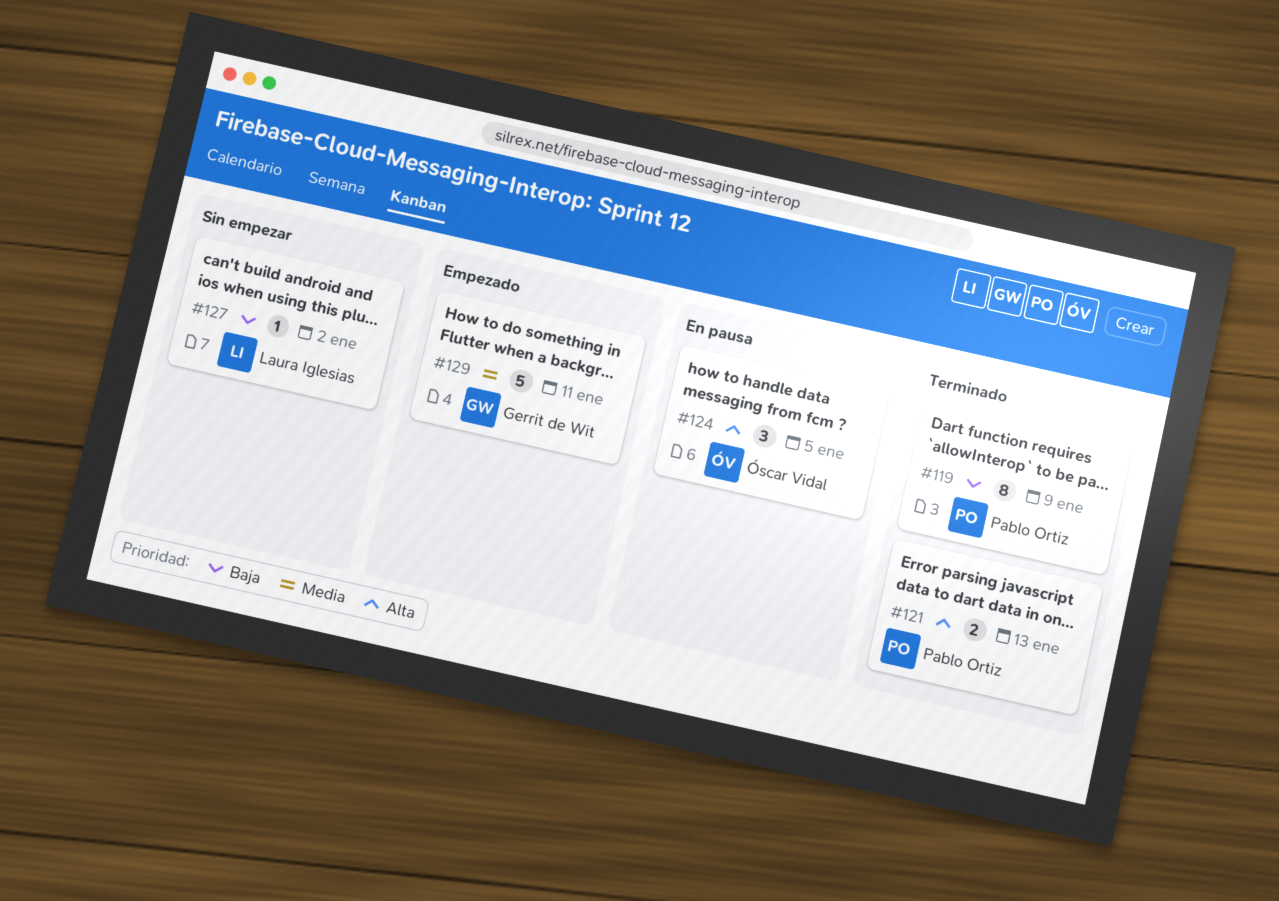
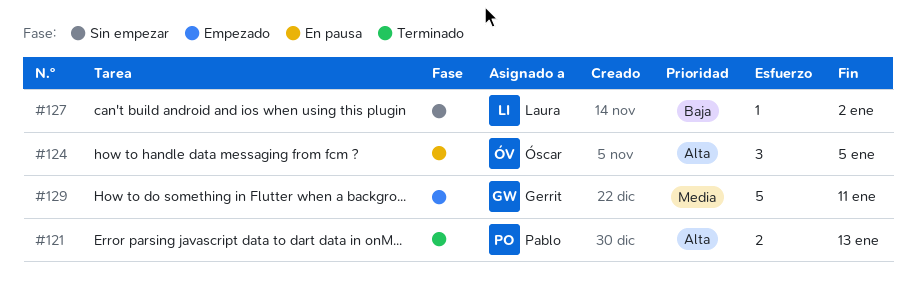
#119: present -> none

